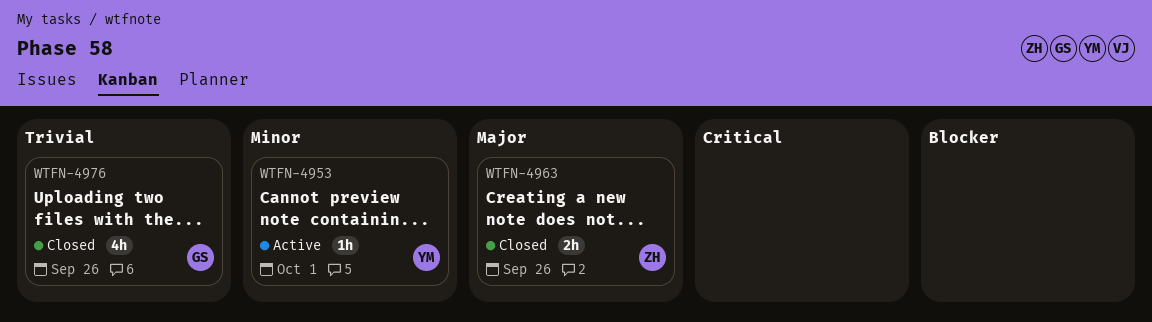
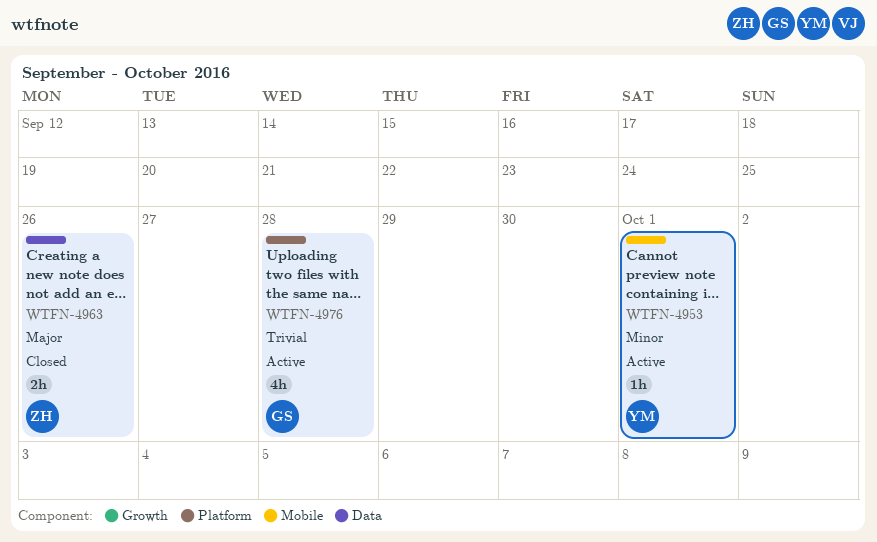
WTFN-4976, status: Closed -> Active
WTFN-4976, due: Sep 26 -> Sep 28

